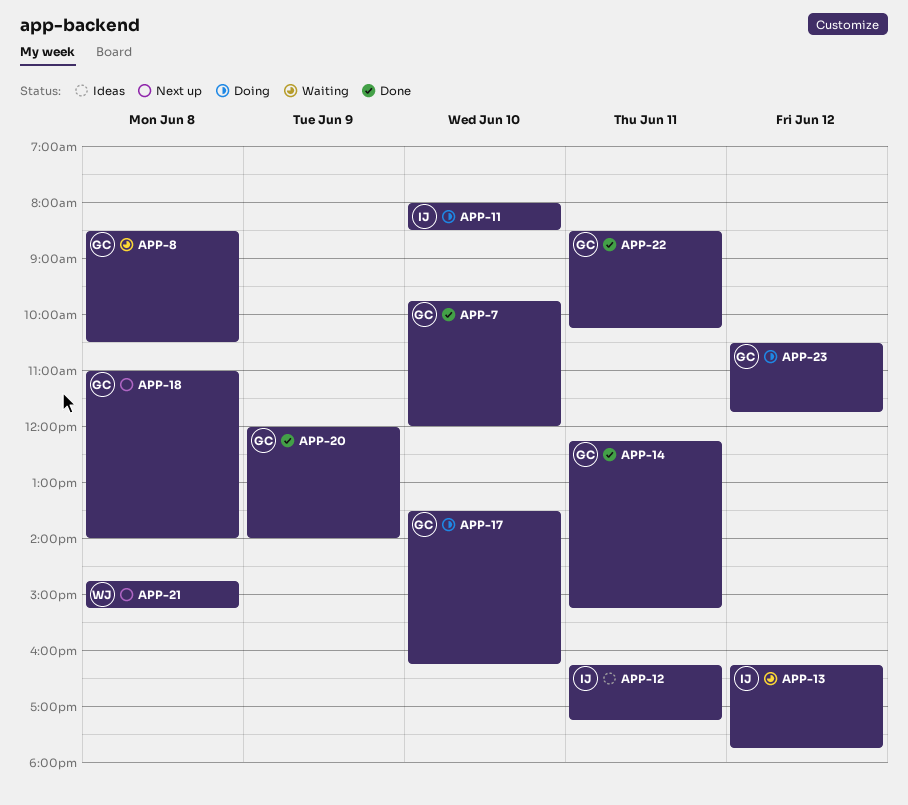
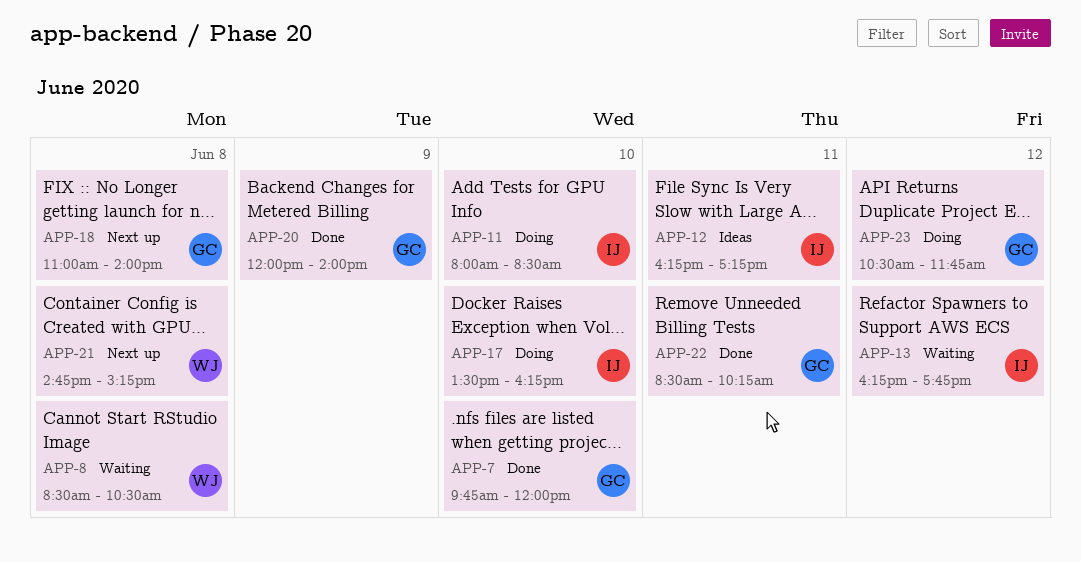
APP-8, owner: GC -> WJ
APP-14: present -> none
APP-17, owner: GC -> IJ

